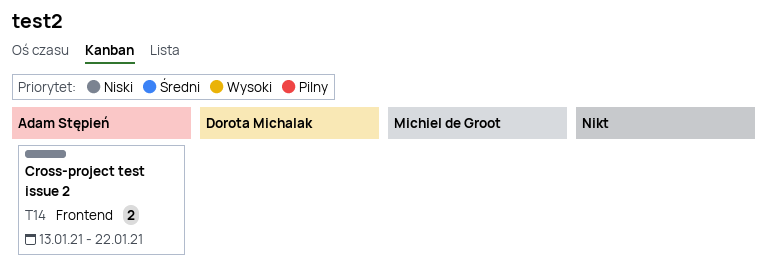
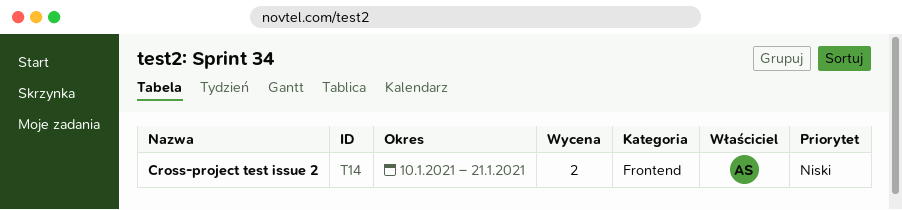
T14, start: Jan 13 -> Jan 10
T14, due: Jan 22 -> Jan 21

